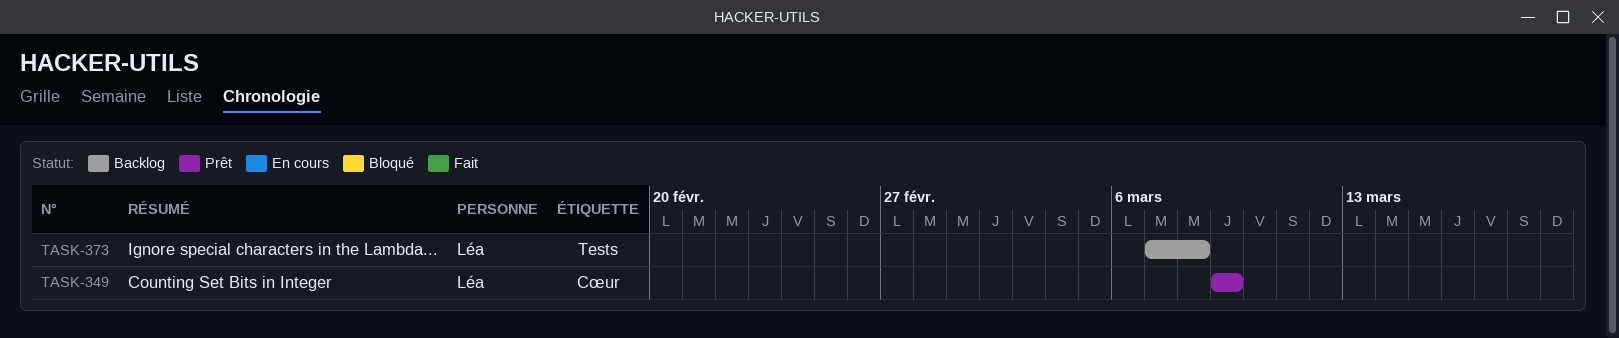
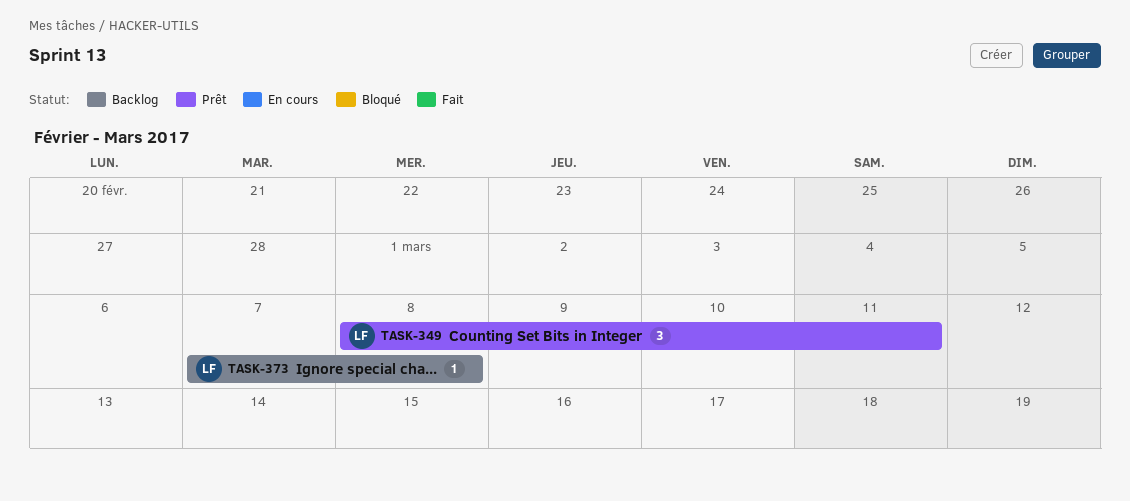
TASK-349, start: Mar 9 -> Mar 8
TASK-349, due: Mar 9 -> Mar 11

